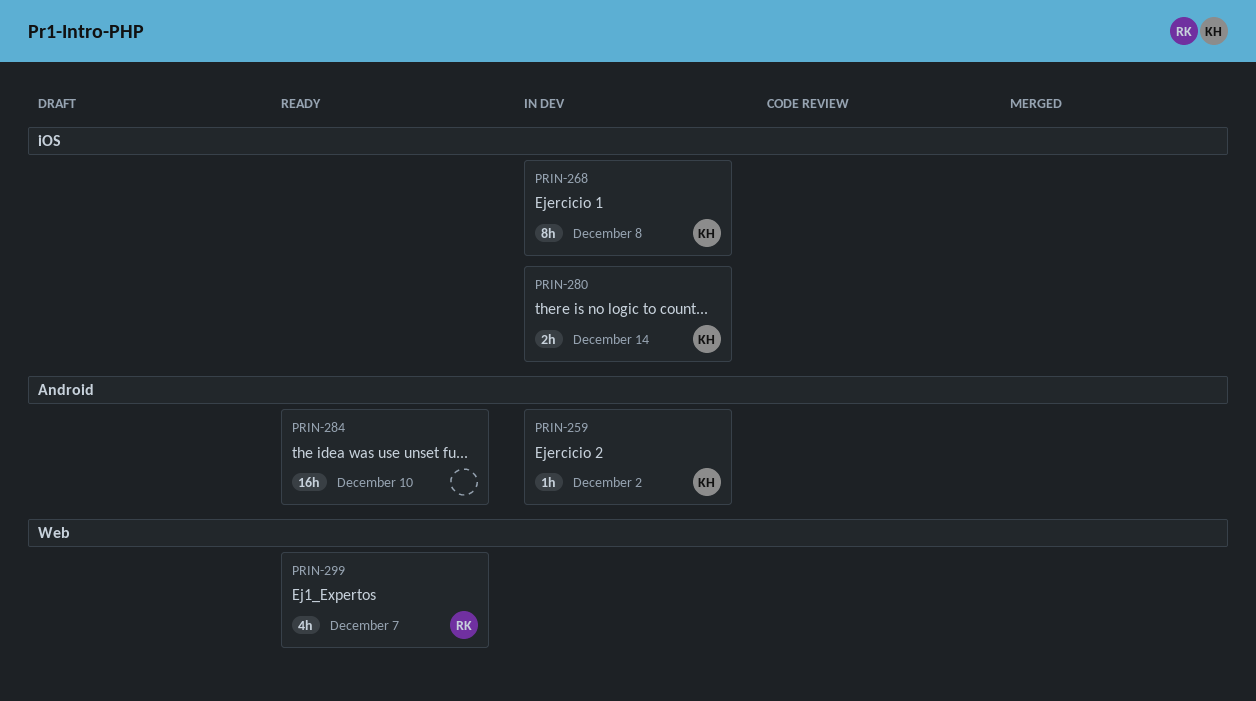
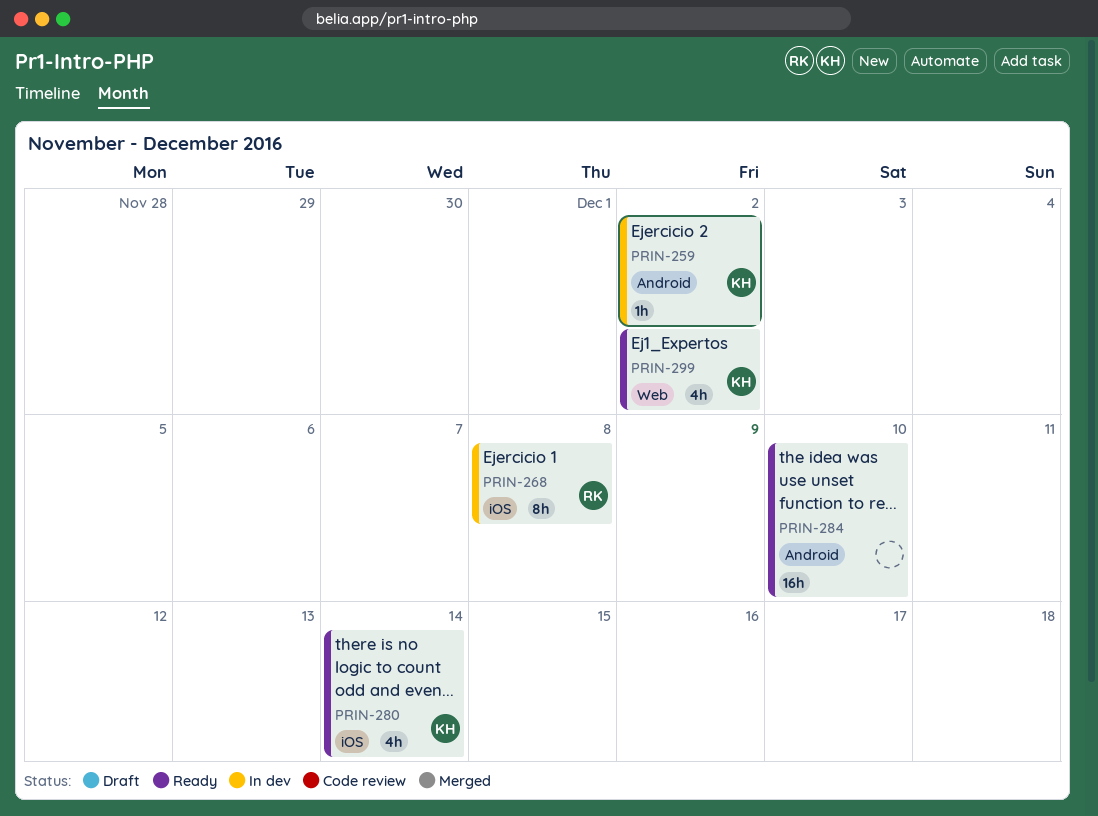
PRIN-268, owner: KH -> RK
PRIN-280, status: In dev -> Ready
PRIN-280, estimate: 2h -> 4h
PRIN-299, owner: RK -> KH
PRIN-299, due: Dec 7 -> Dec 2

